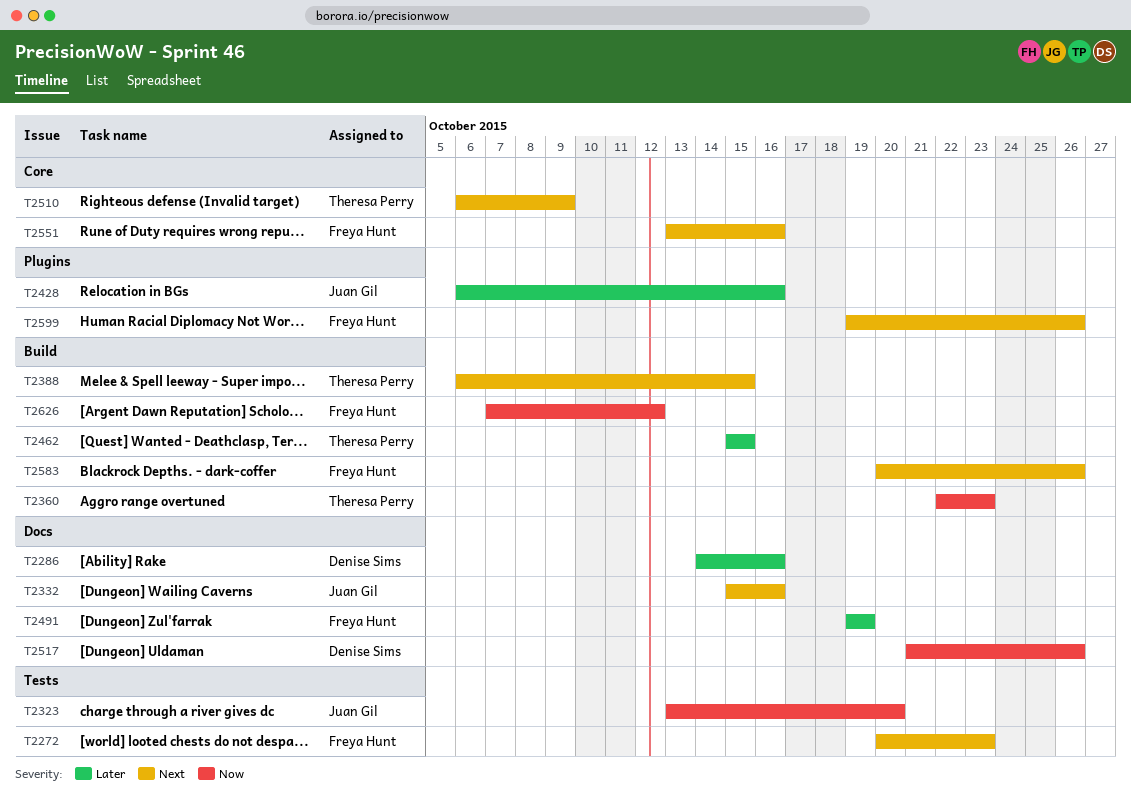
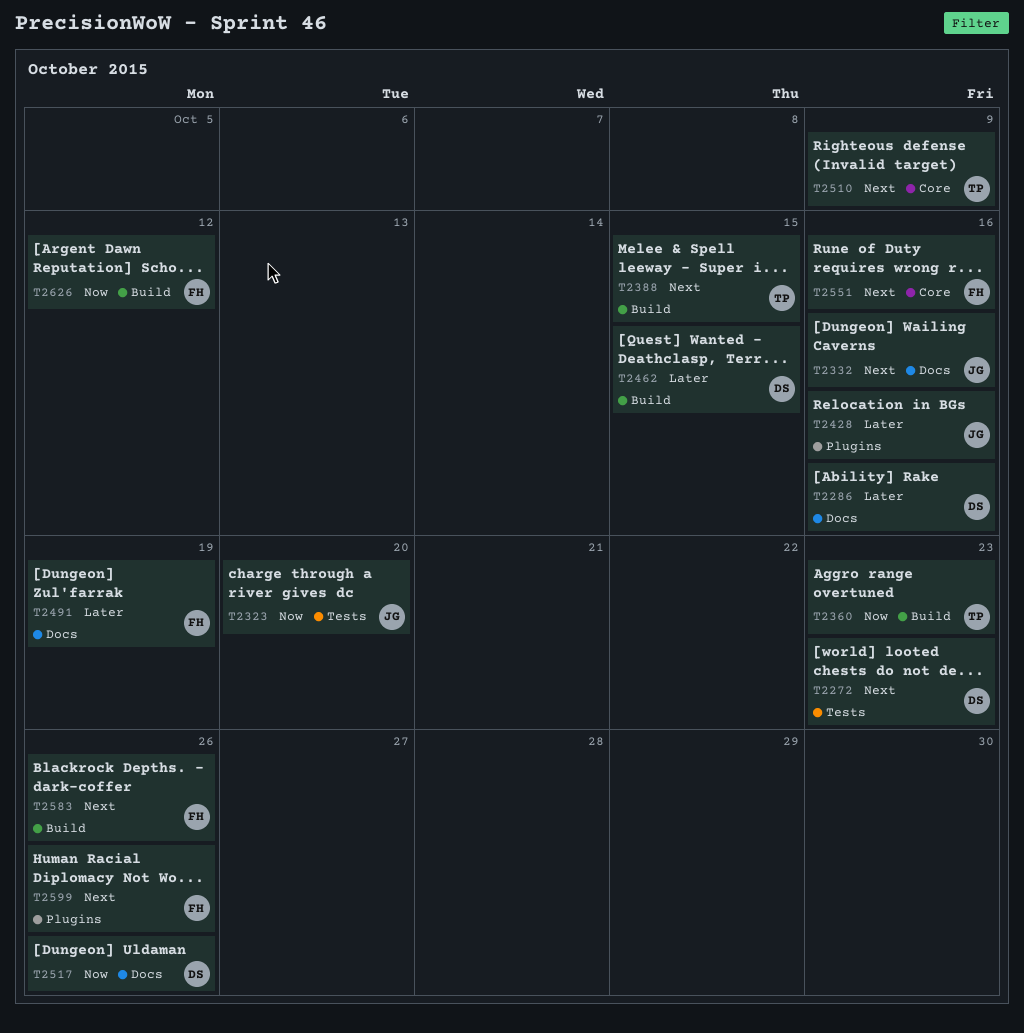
T2272, owner: Freya Hunt -> Denise Sims
T2462, owner: Theresa Perry -> Denise Sims

